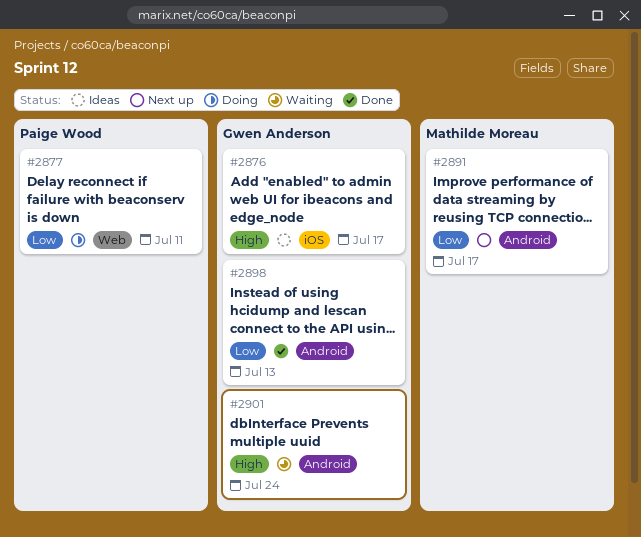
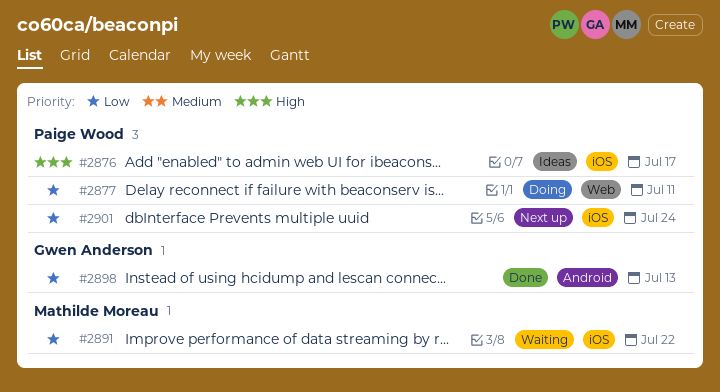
#2876, owner: Gwen Anderson -> Paige Wood
#2891, status: Next up -> Waiting
#2891, label: Android -> iOS
#2891, due: Jul 17 -> Jul 22
#2901, status: Waiting -> Next up
#2901, owner: Gwen Anderson -> Paige Wood
#2901, priority: High -> Low
#2901, label: Android -> iOS

